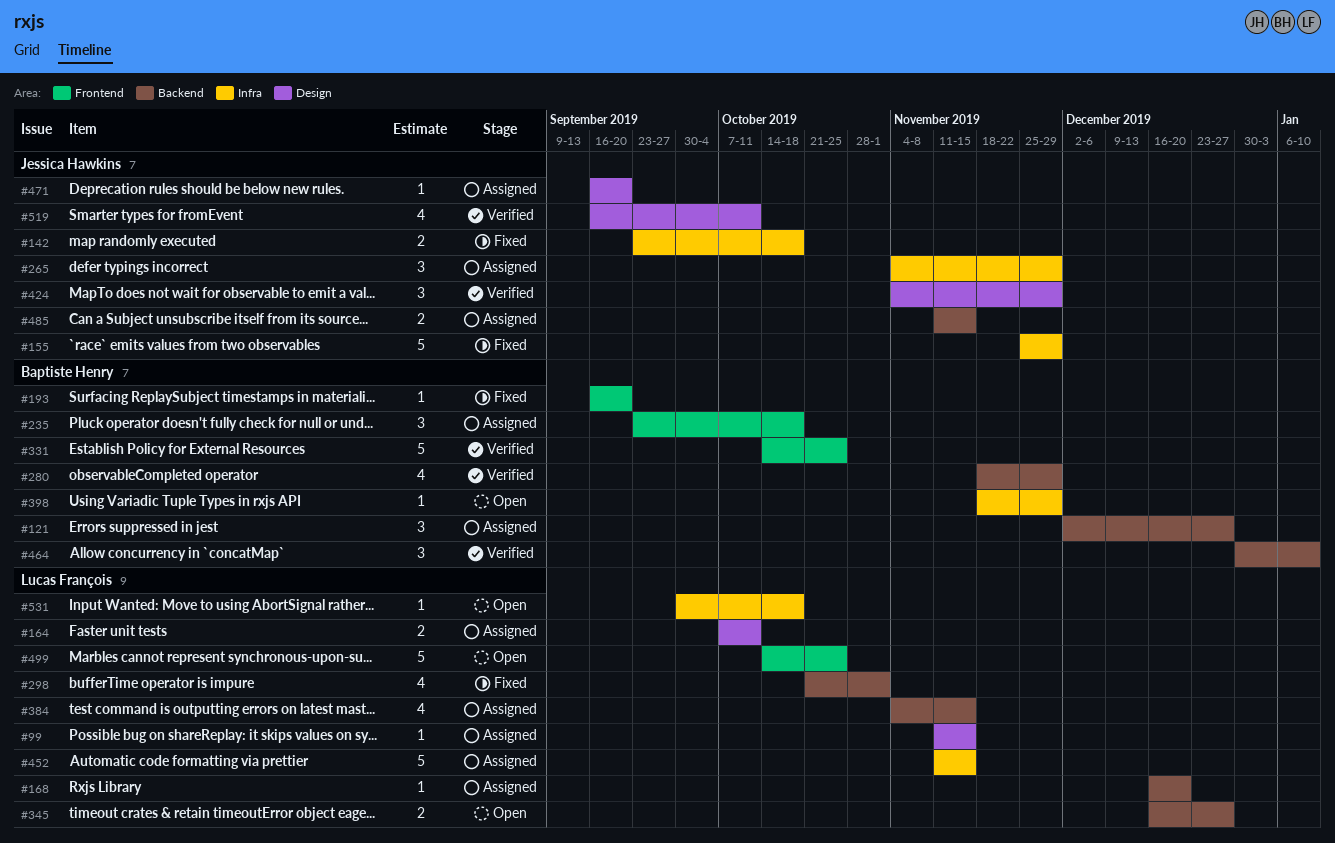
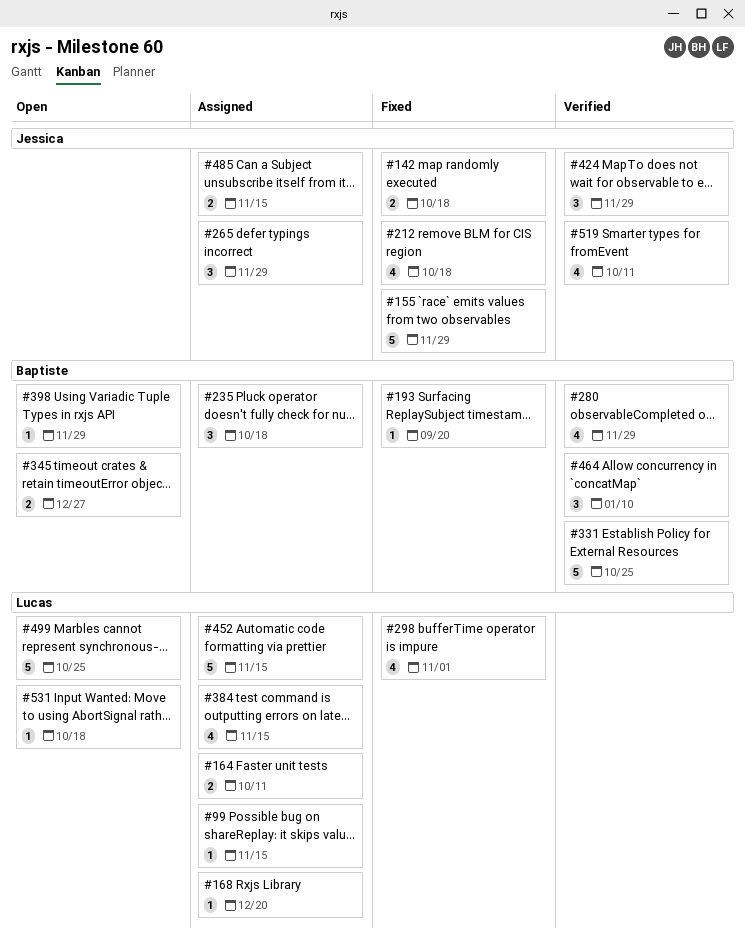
#121: present -> none
#212: none -> present
#345, owner: Lucas François -> Baptiste Henry
#471: present -> none

